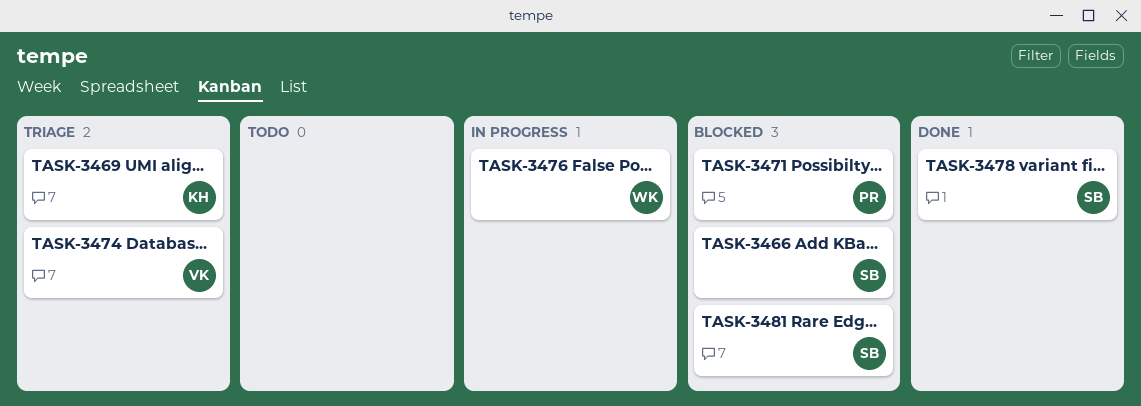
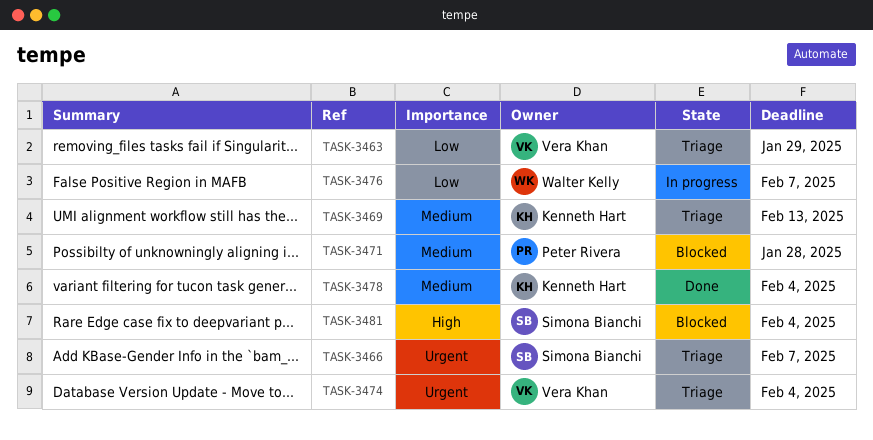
TASK-3463: none -> present
TASK-3466, status: Blocked -> Triage
TASK-3478, owner: Simona Bianchi -> Kenneth Hart

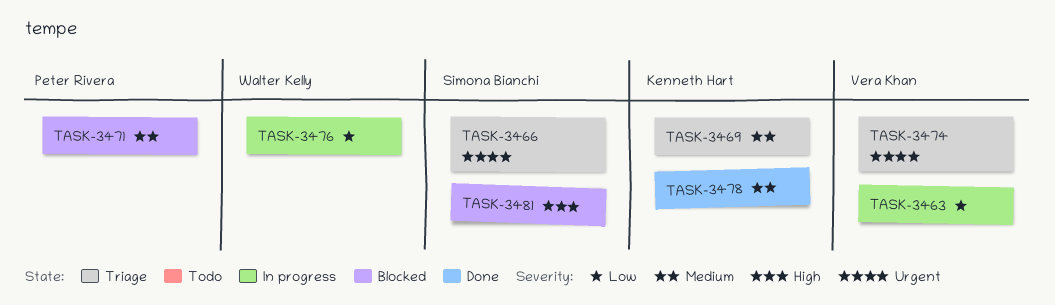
TASK-3463, status: Triage -> In progress

